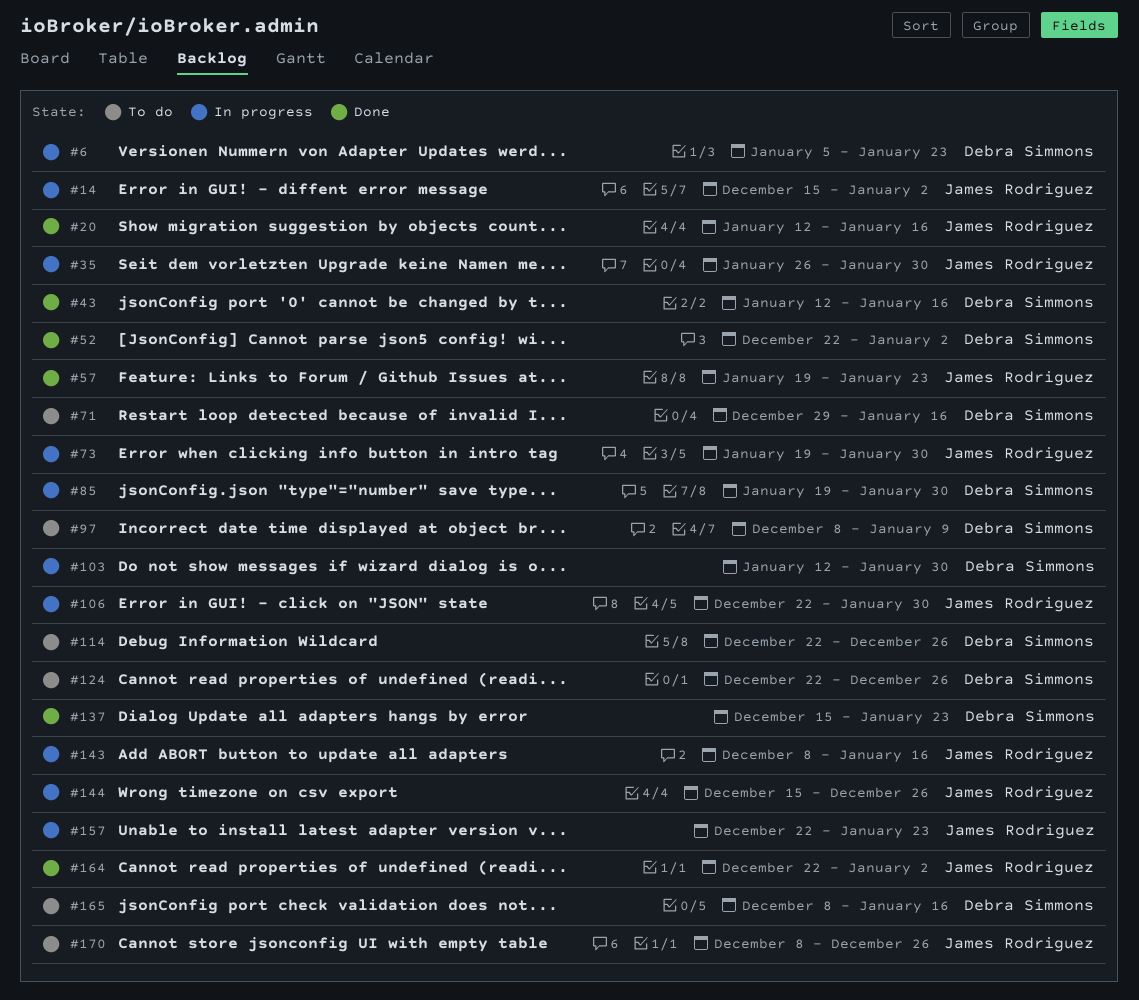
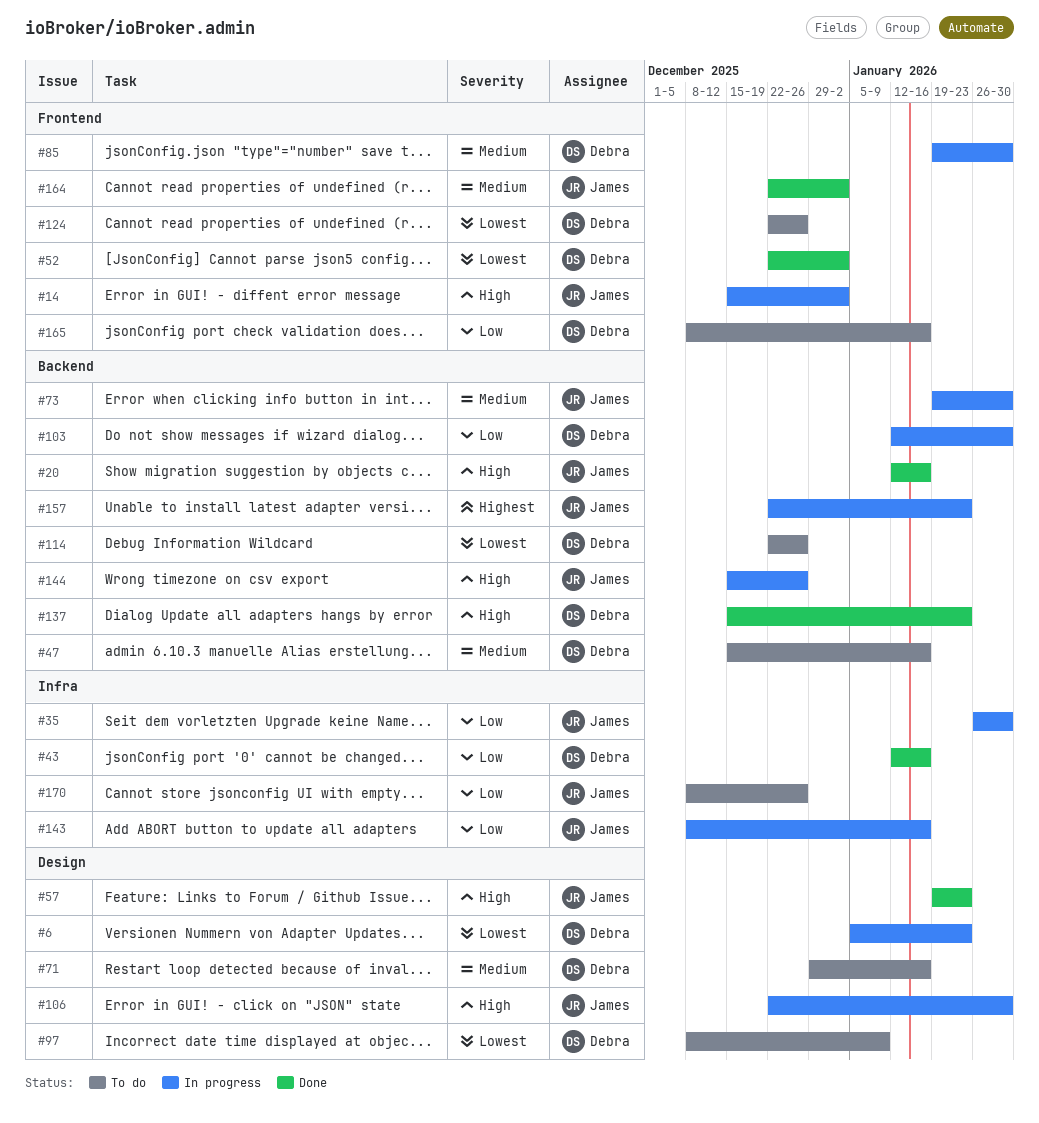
#47: none -> present

